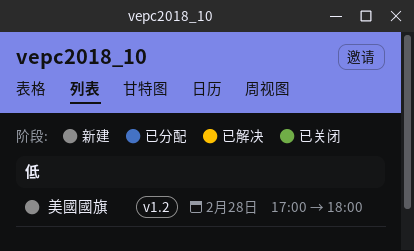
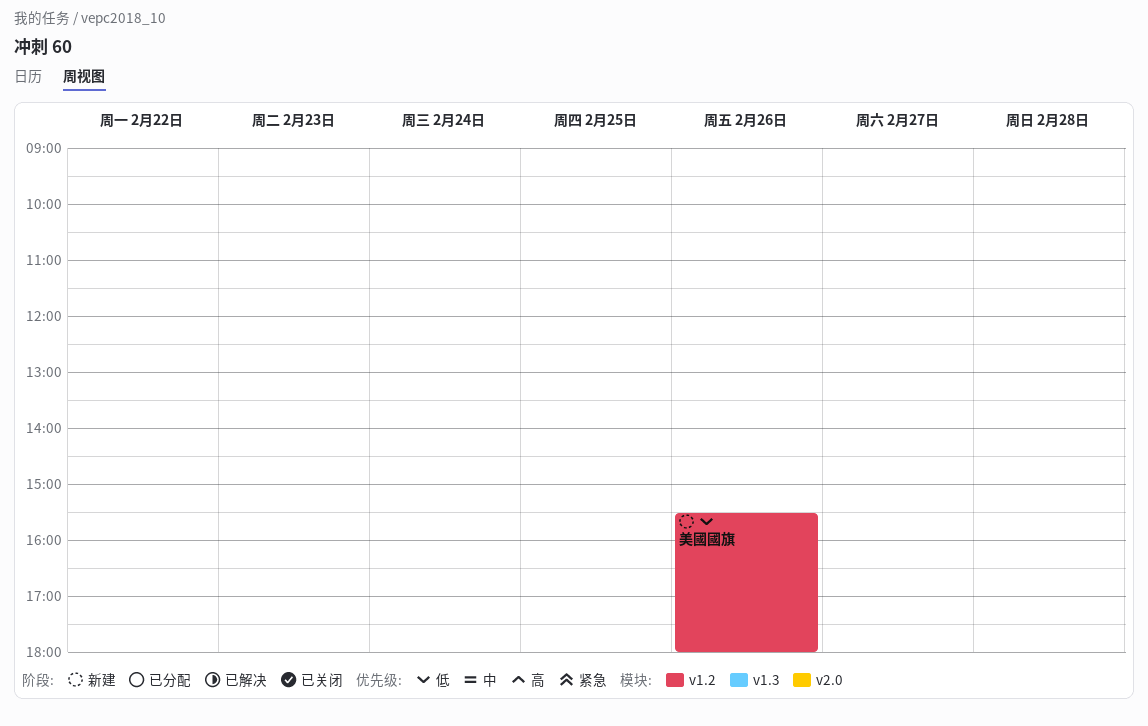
美國國旗, day: Feb 28 -> Feb 26
美國國旗, begins: 17:00 -> 15:30

